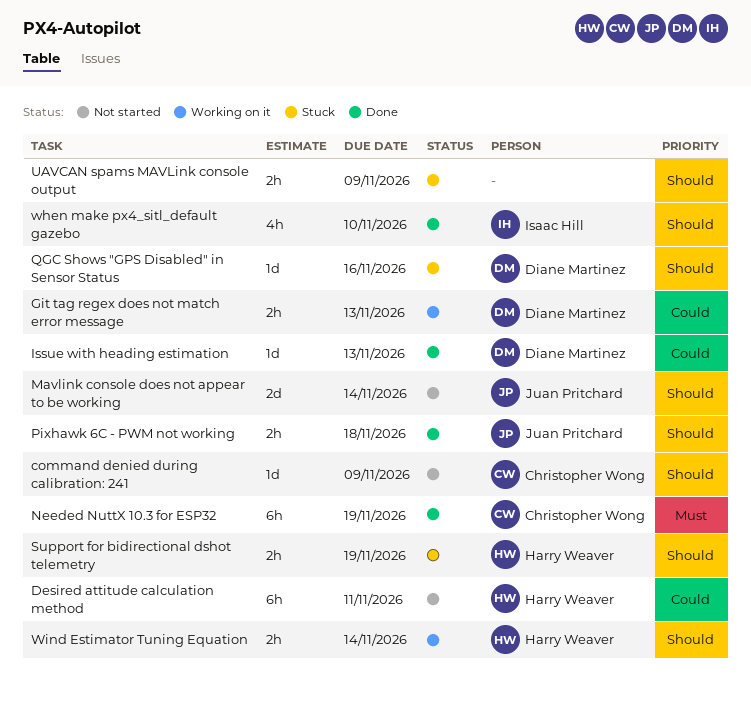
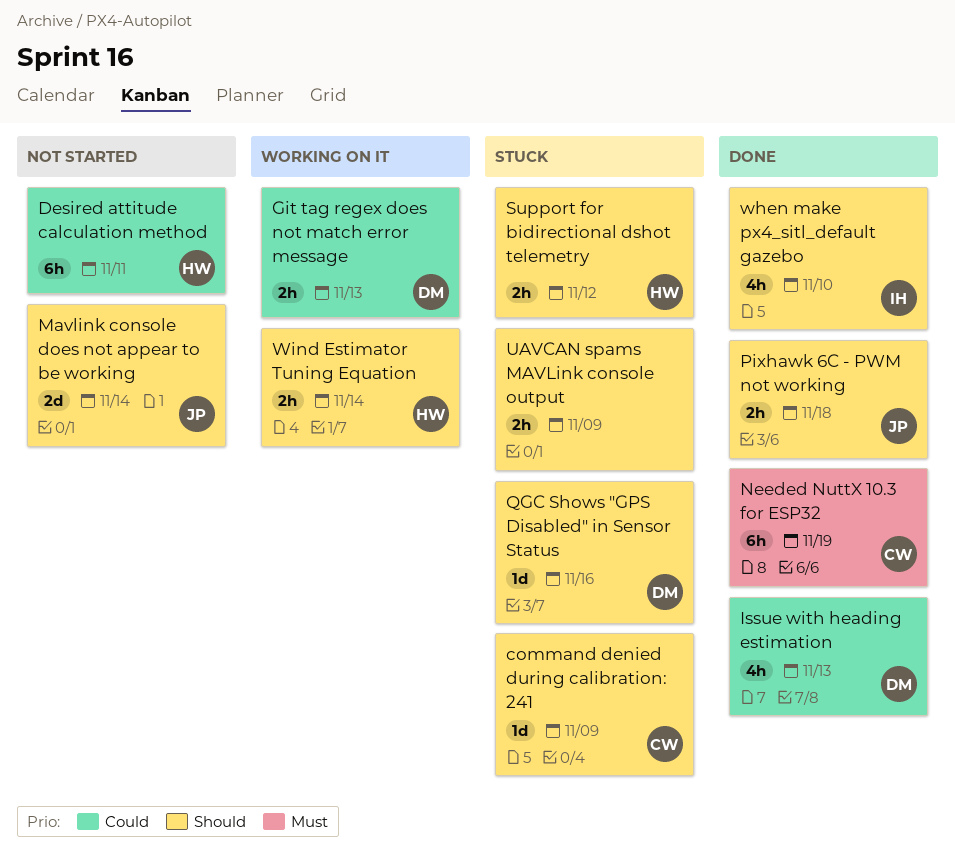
command denied during calibration: 241, status: Not started -> Stuck
Issue with heading estimation, estimate: 1d -> 4h
Support for bidirectional dshot telemetry, due: Nov 19 -> Nov 12

